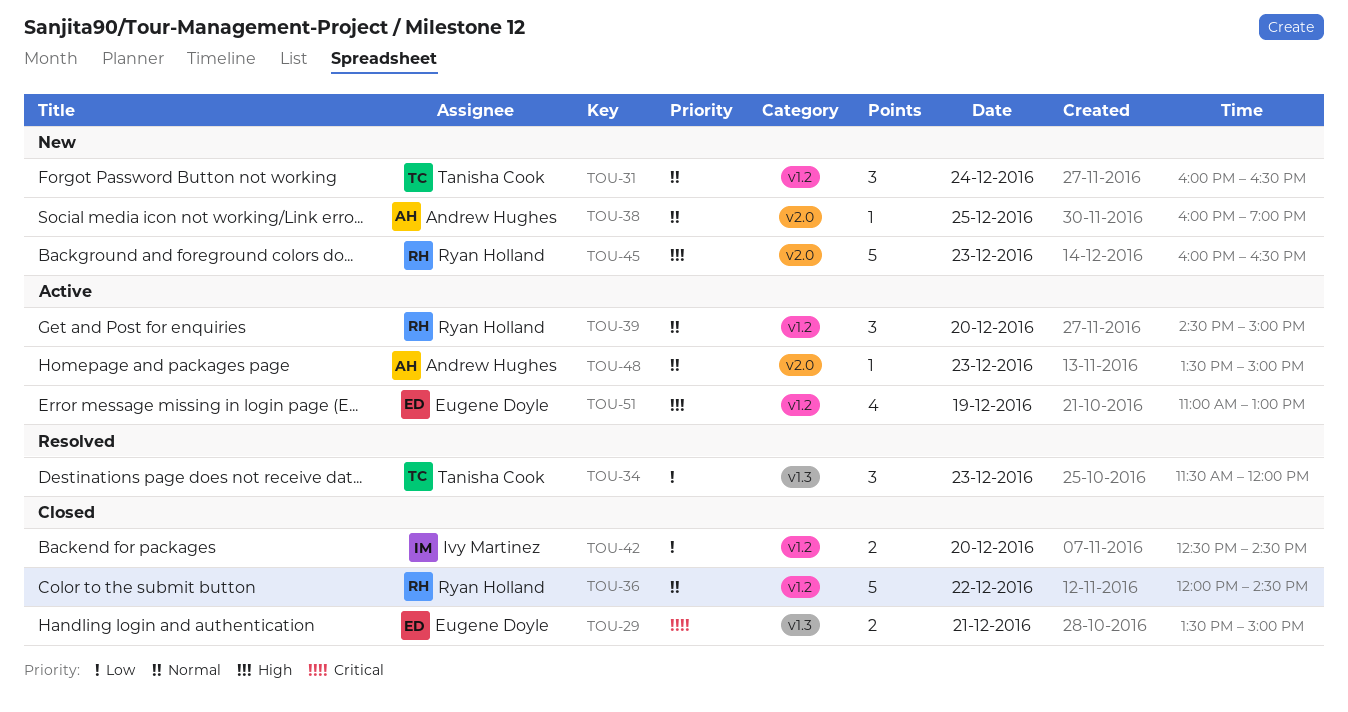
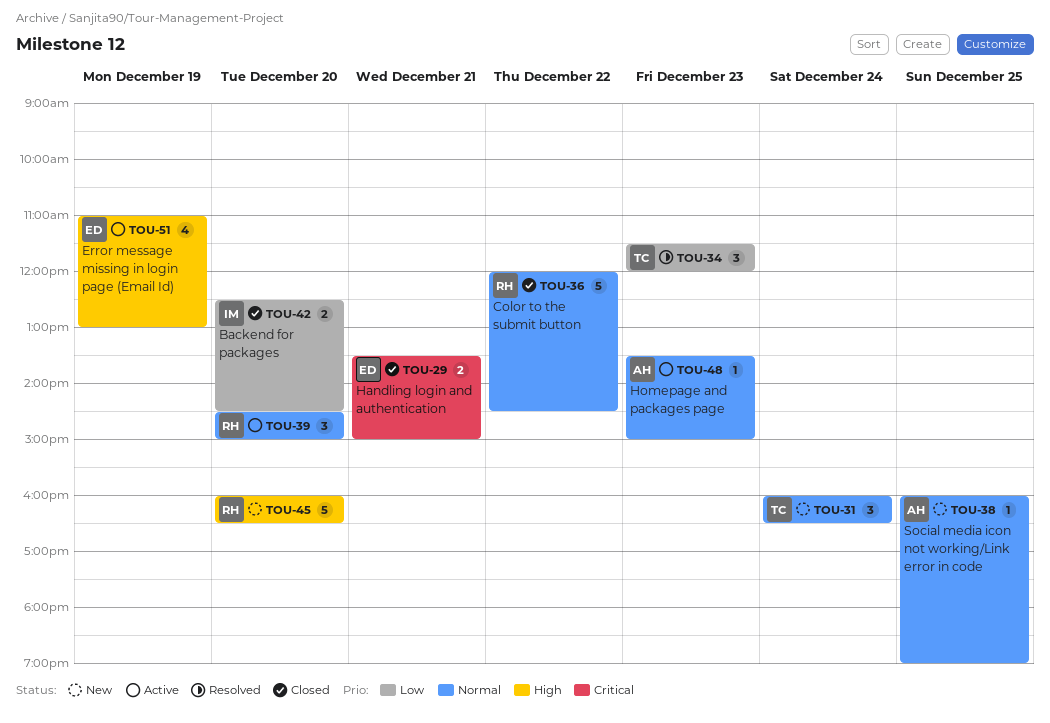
TOU-45, day: Dec 23 -> Dec 20

